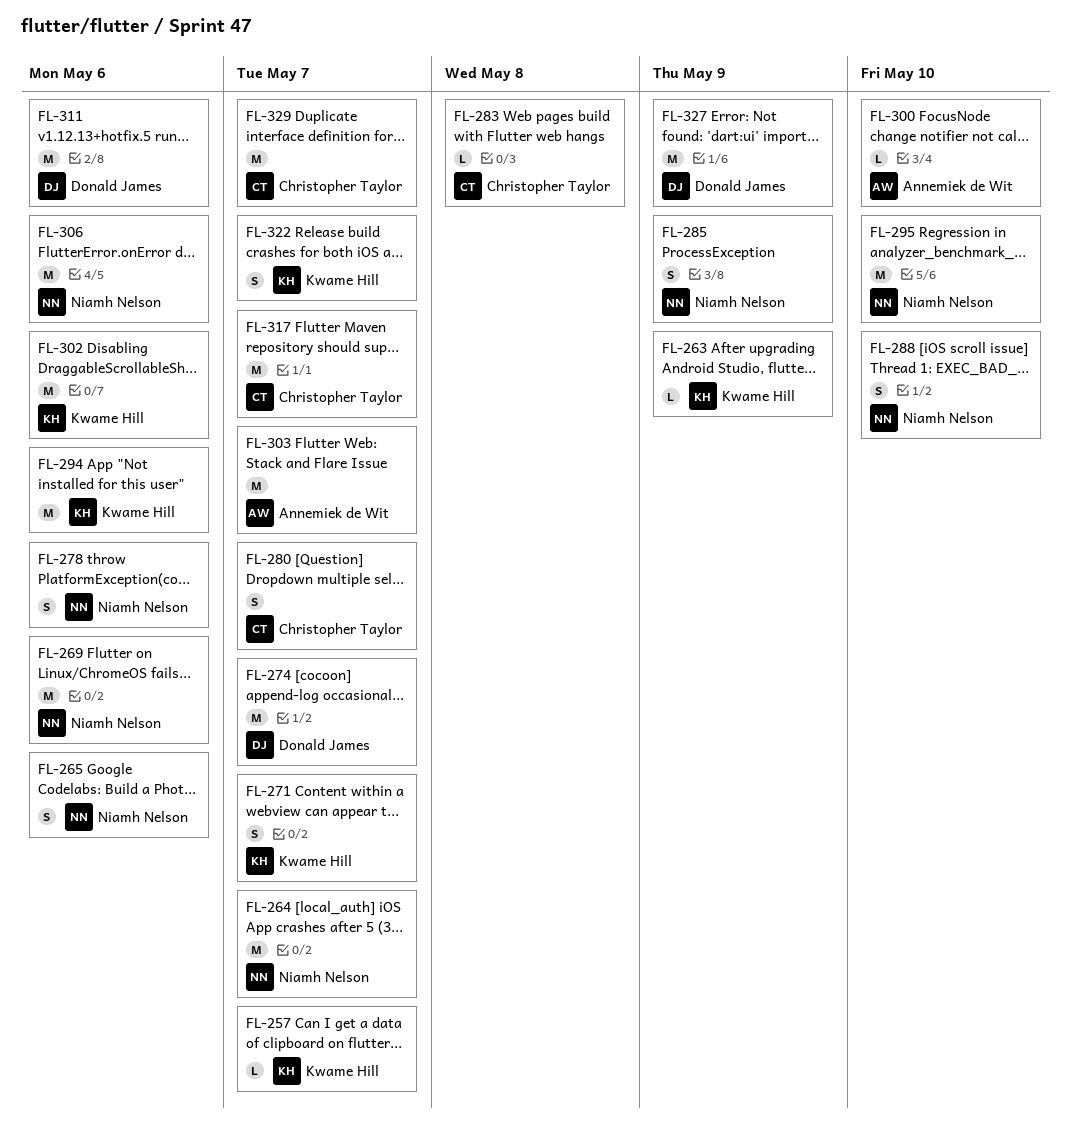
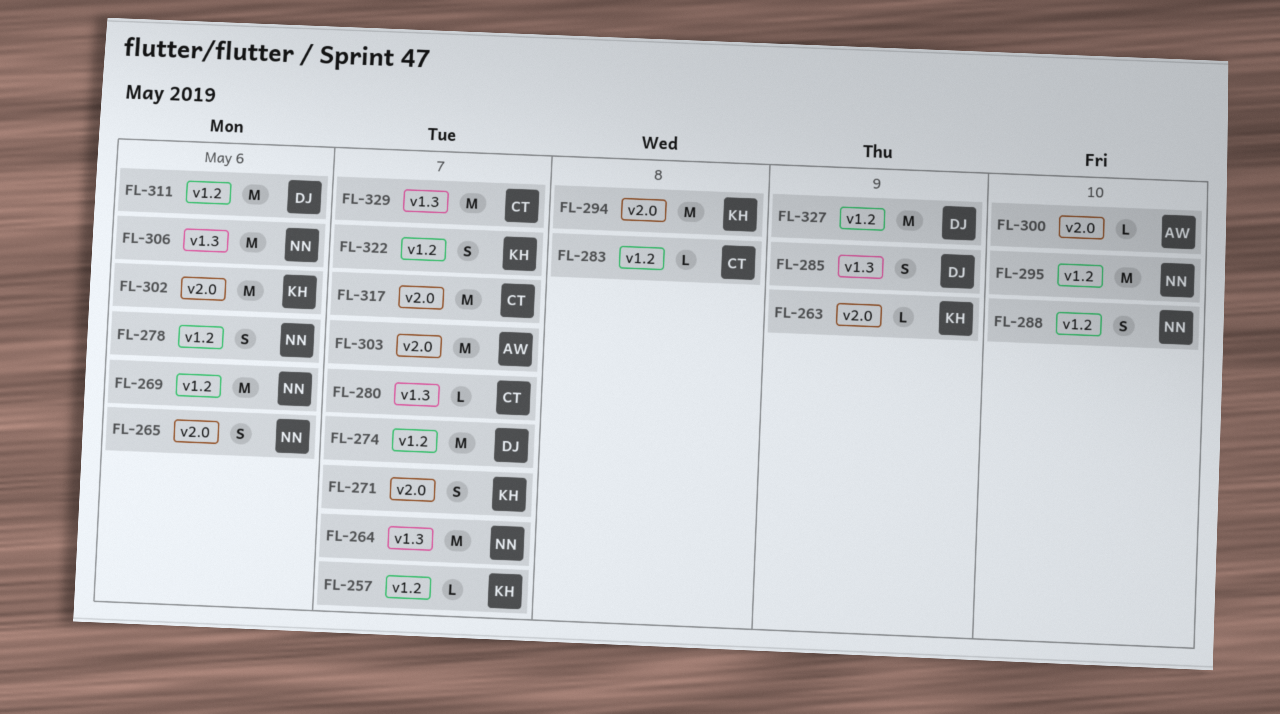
FL-280, estimate: S -> L
FL-285, owner: Niamh Nelson -> Donald James
FL-294, due: May 6 -> May 8

